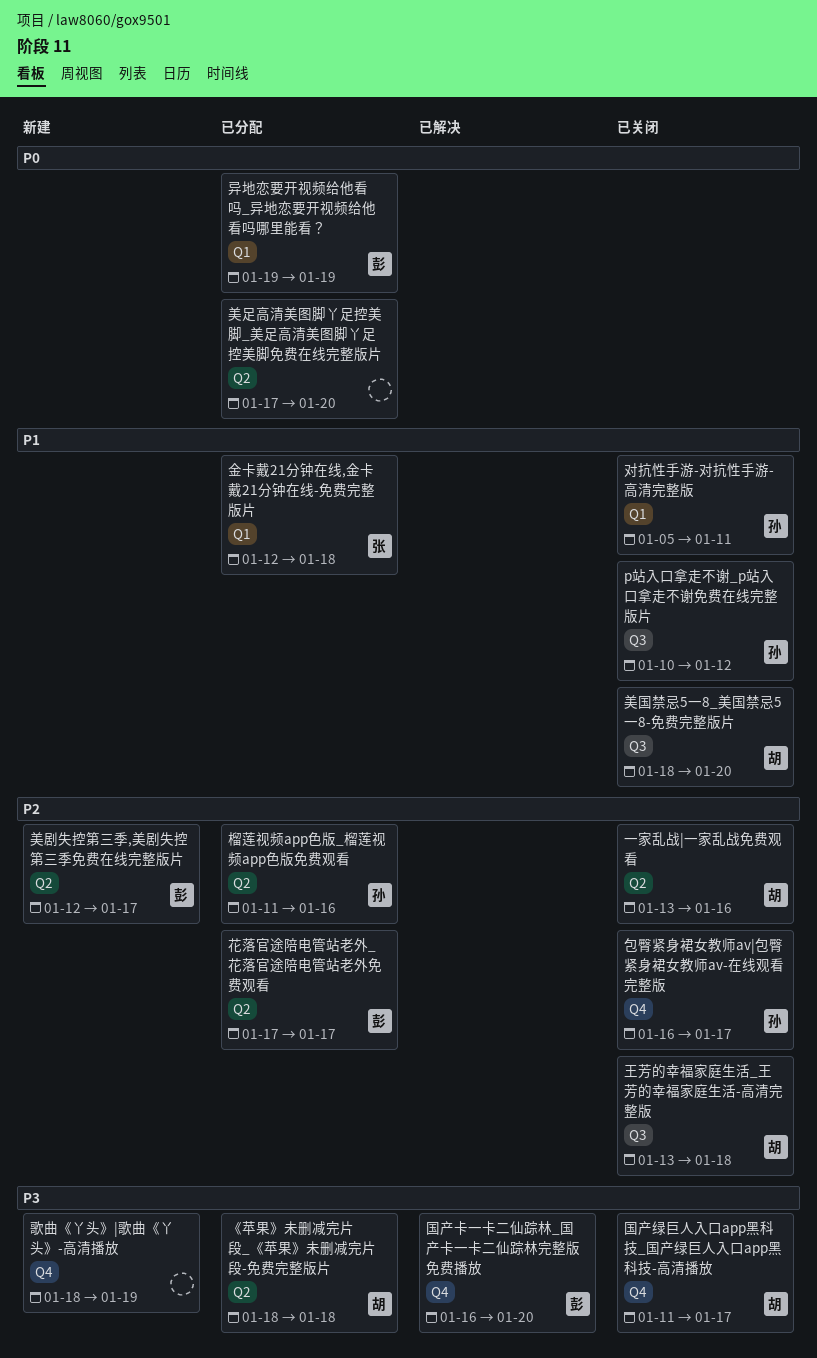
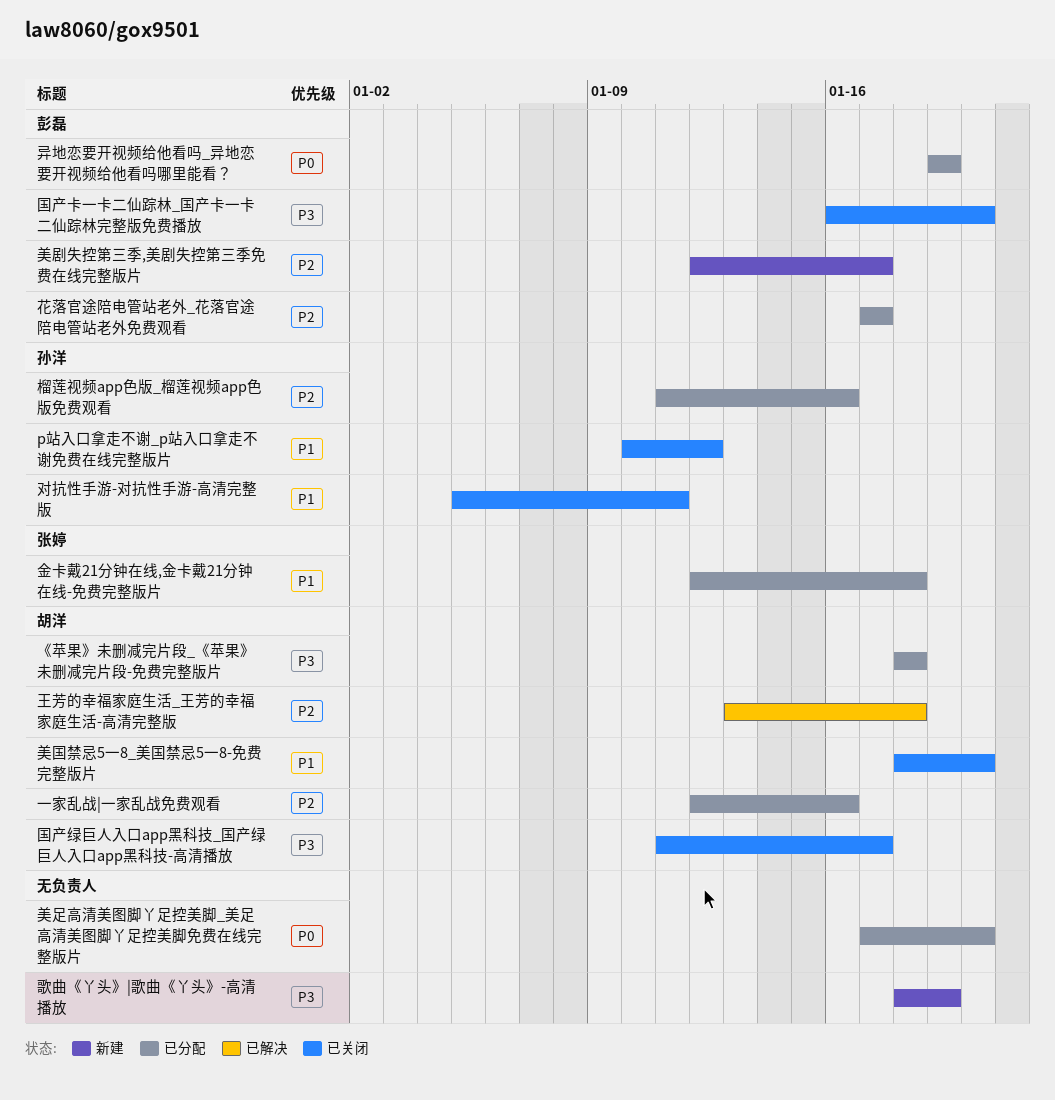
一家乱战|一家乱战免费观看, status: 已关闭 -> 已分配
一家乱战|一家乱战免费观看, start: Jan 13 -> Jan 12
包臀紧身裙女教师av|包臀紧身裙女教师av-在线观看完整版: present -> none
国产卡一卡二仙踪林_国产卡一卡二仙踪林完整版免费播放, status: 已解决 -> 已关闭
王芳的幸福家庭生活_王芳的幸福家庭生活-高清完整版, status: 已关闭 -> 已解决

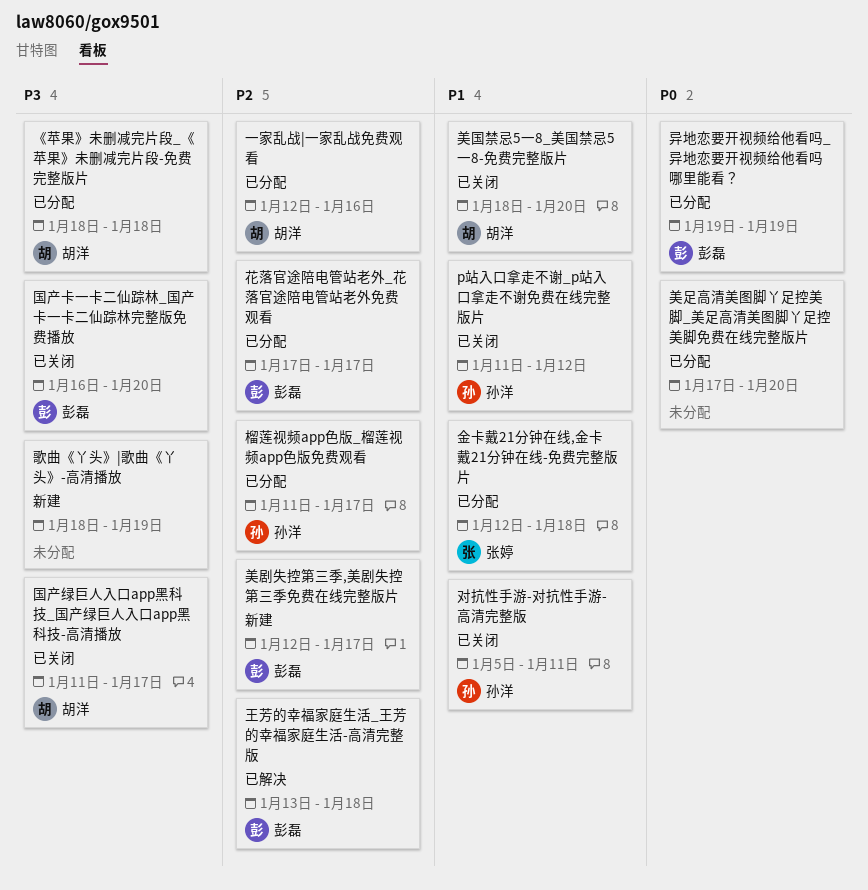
p站入口拿走不谢_p站入口拿走不谢免费在线完整版片, start: Jan 10 -> Jan 11
榴莲视频app色版_榴莲视频app色版免费观看, due: Jan 16 -> Jan 17
王芳的幸福家庭生活_王芳的幸福家庭生活-高清完整版, owner: 胡洋 -> 彭磊

